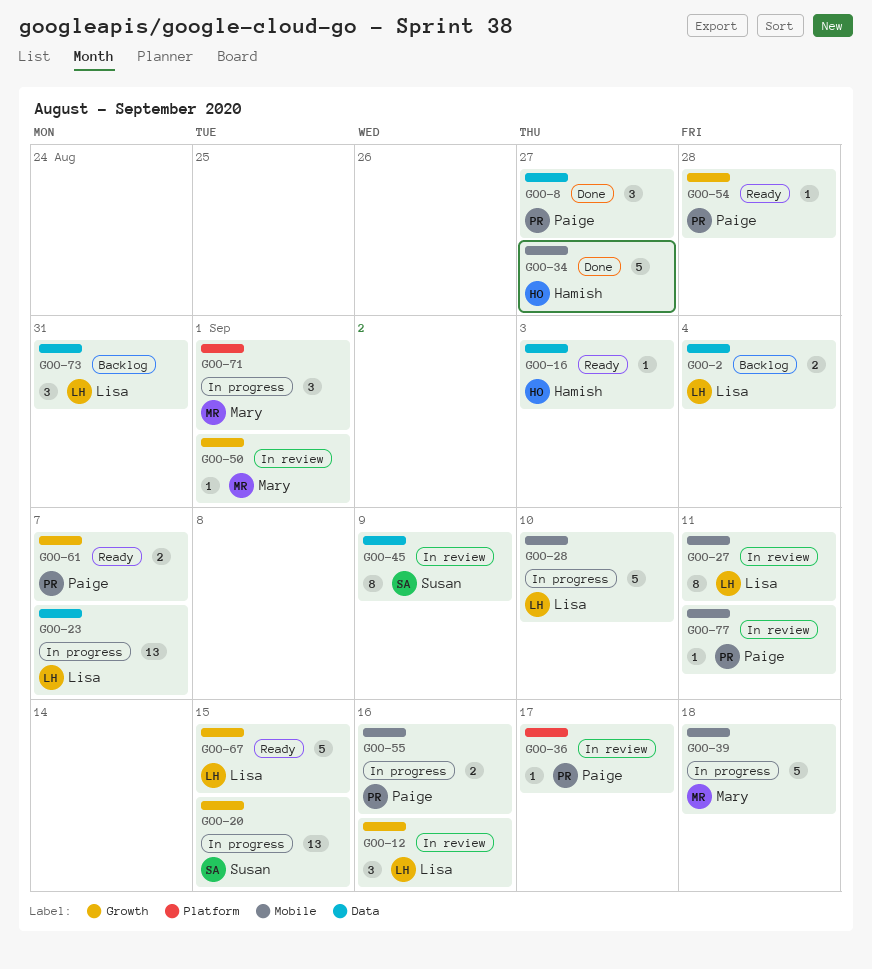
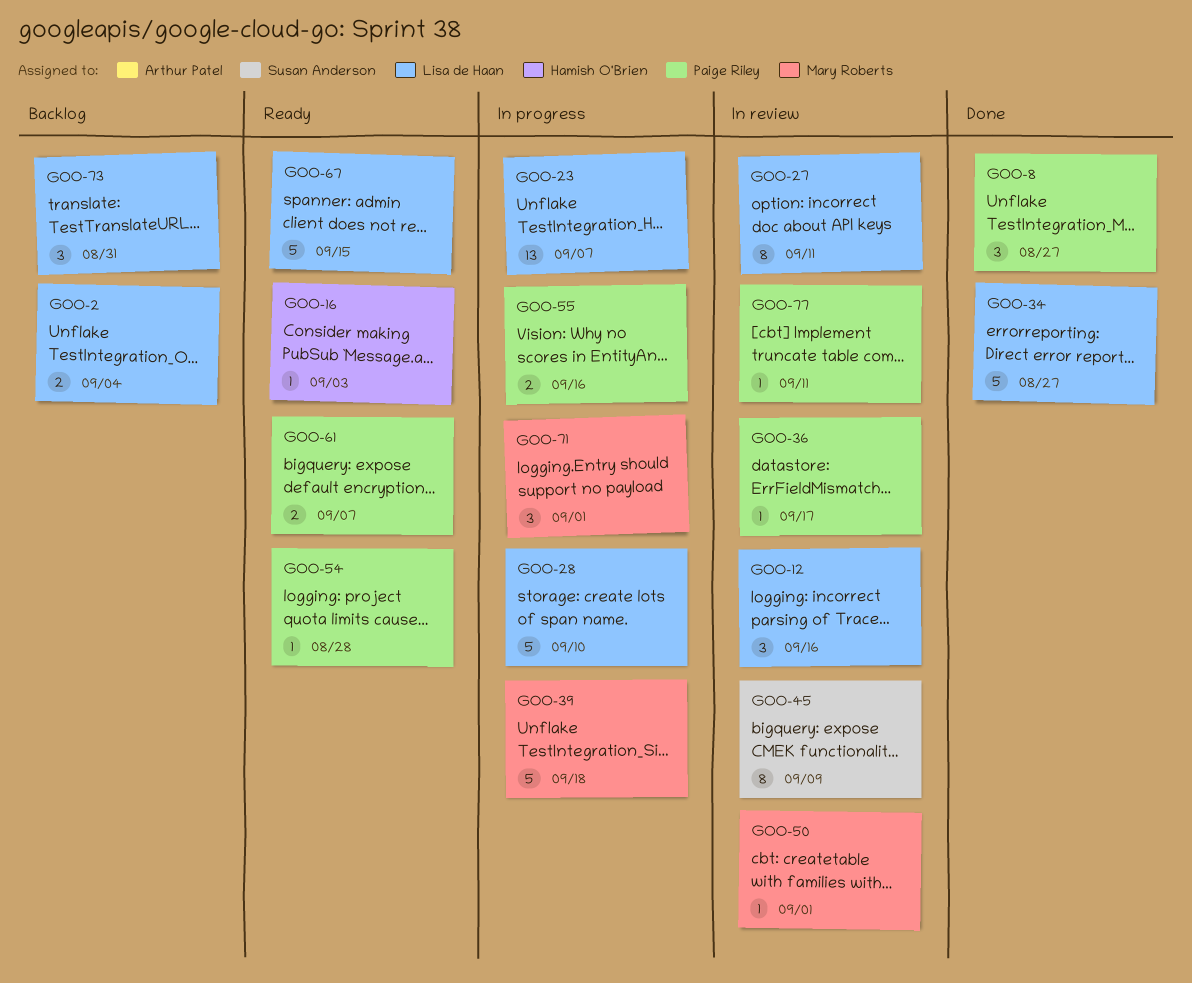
GOO-20: present -> none
GOO-34, owner: Hamish O'Brien -> Lisa de Haan

